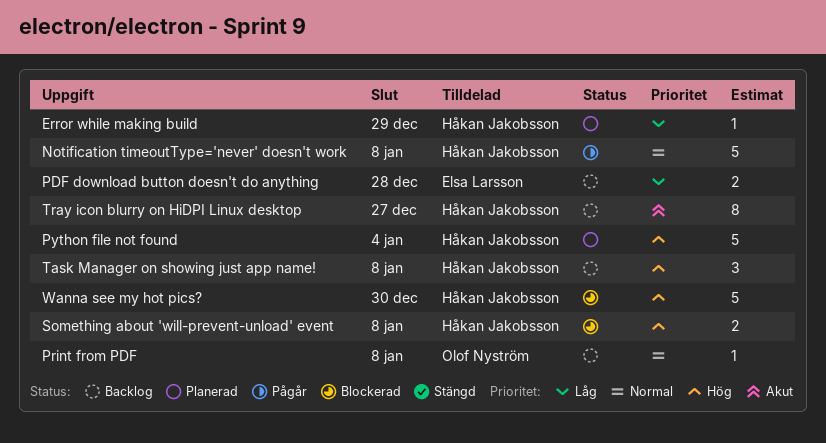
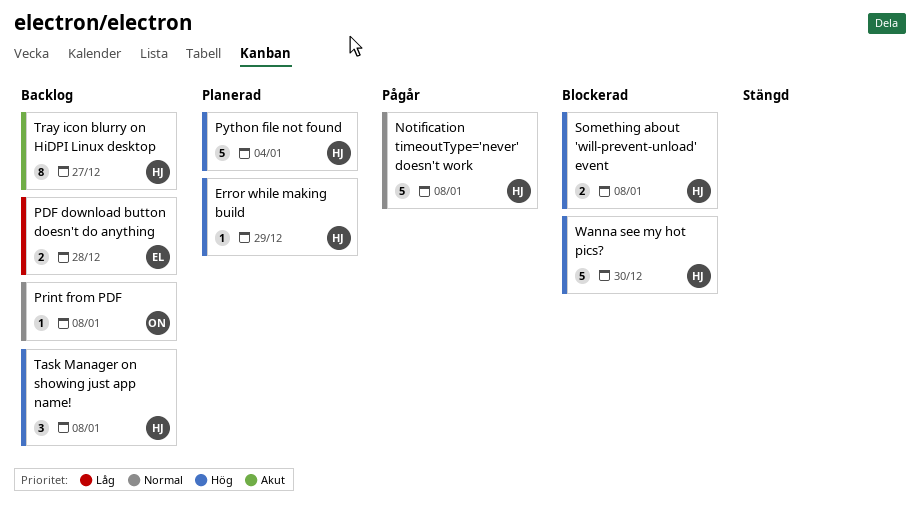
Error while making build, priority: Låg -> Hög

